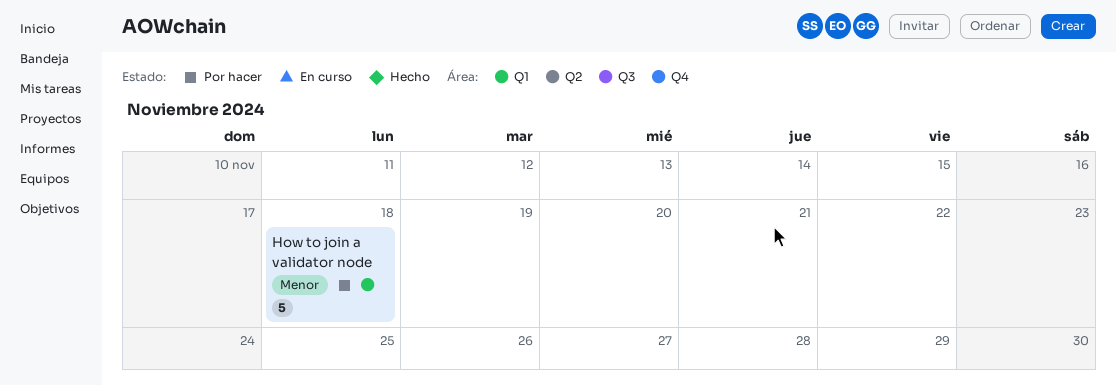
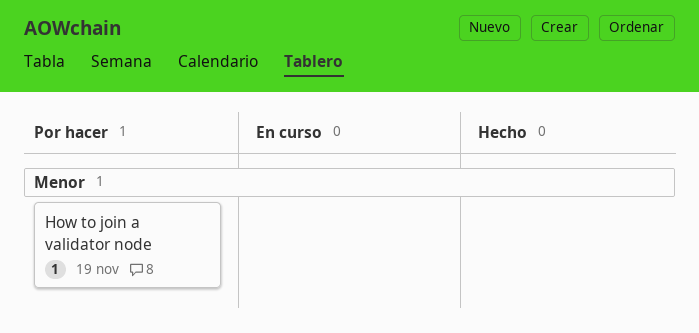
How to join a validator node, estimate: 5 -> 1
How to join a validator node, due: Nov 18 -> Nov 19

